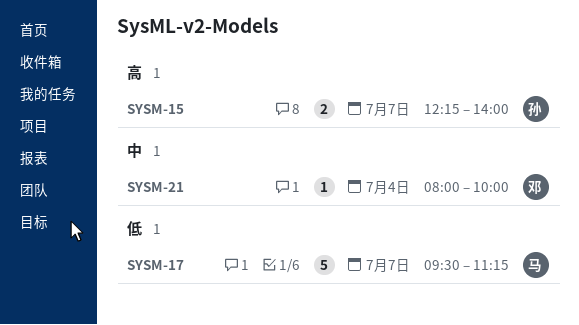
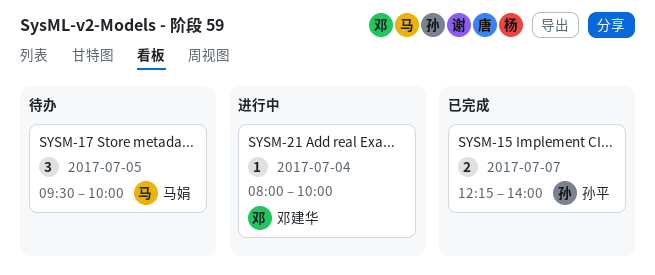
SYSM-17, estimate: 5 -> 3
SYSM-17, day: Jul 7 -> Jul 5
SYSM-17, ends: 11:15 -> 10:00

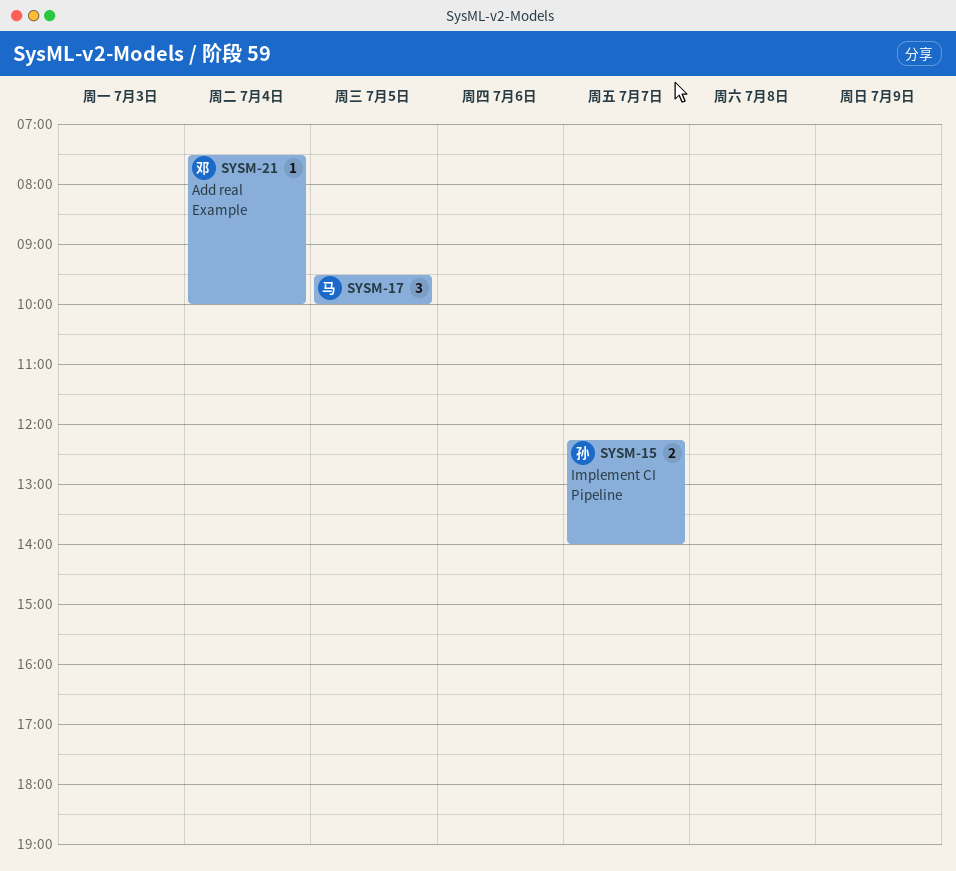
SYSM-21, begins: 08:00 -> 07:30

